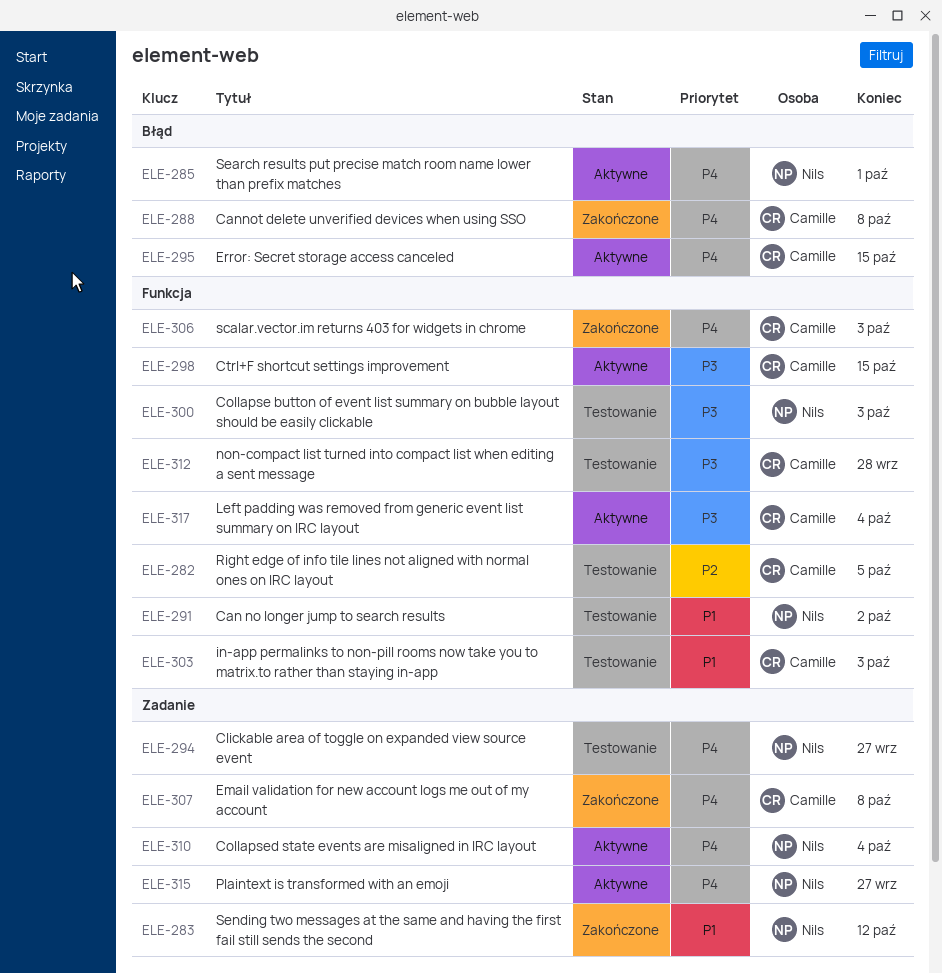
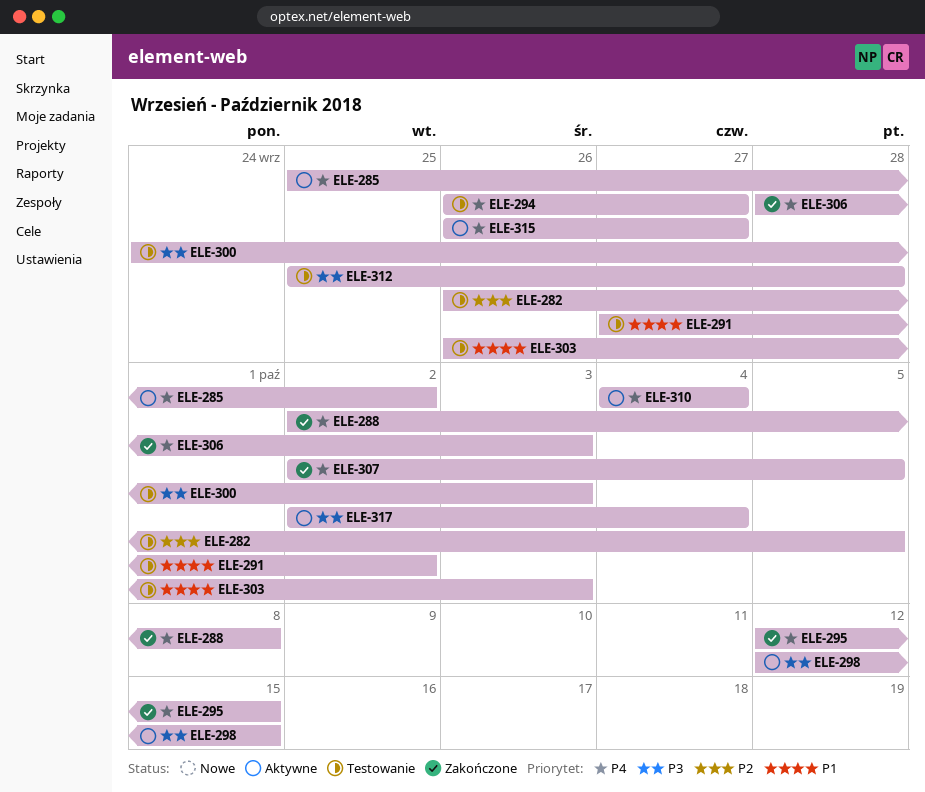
ELE-283: present -> none
ELE-285, due: Oct 1 -> Oct 2
ELE-295, status: Aktywne -> Zakończone
ELE-307, due: Oct 8 -> Oct 5

